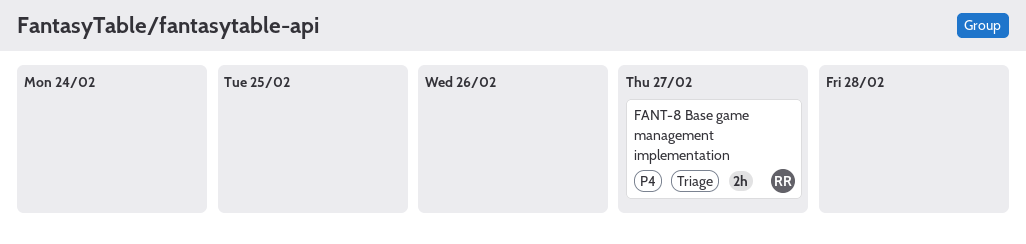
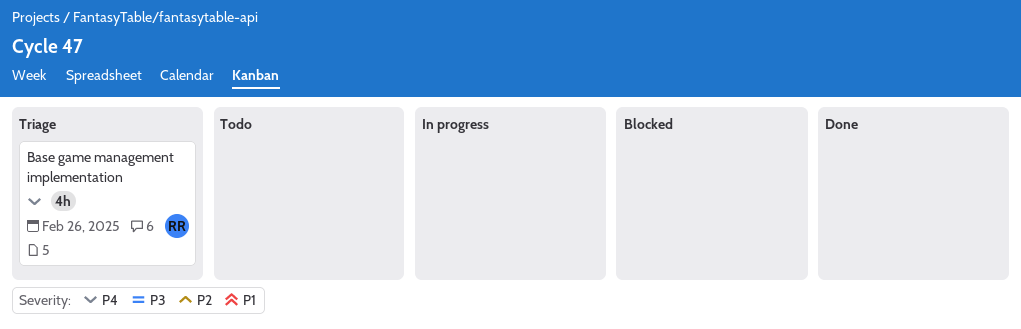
Base game management implementation, estimate: 2h -> 4h
Base game management implementation, due: Feb 27 -> Feb 26

